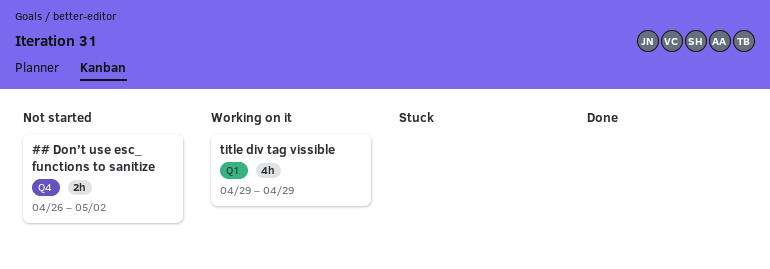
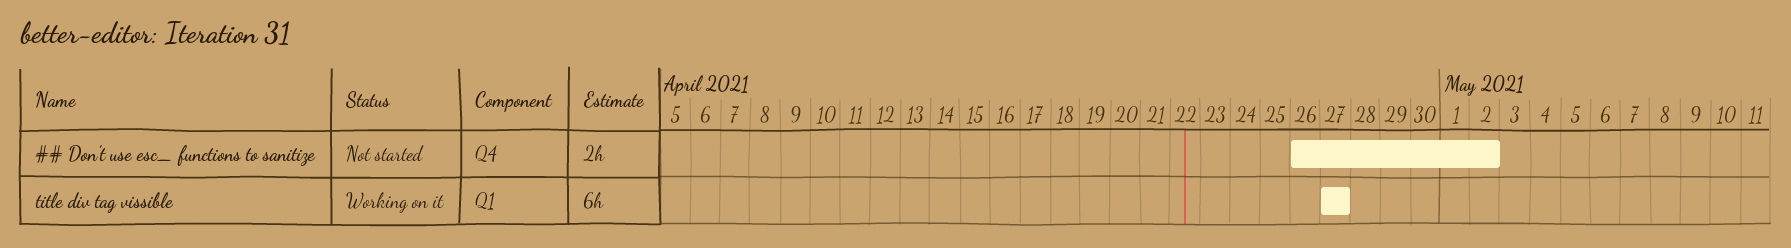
title div tag vissible, estimate: 4h -> 6h
title div tag vissible, start: Apr 29 -> Apr 27
title div tag vissible, due: Apr 29 -> Apr 27

